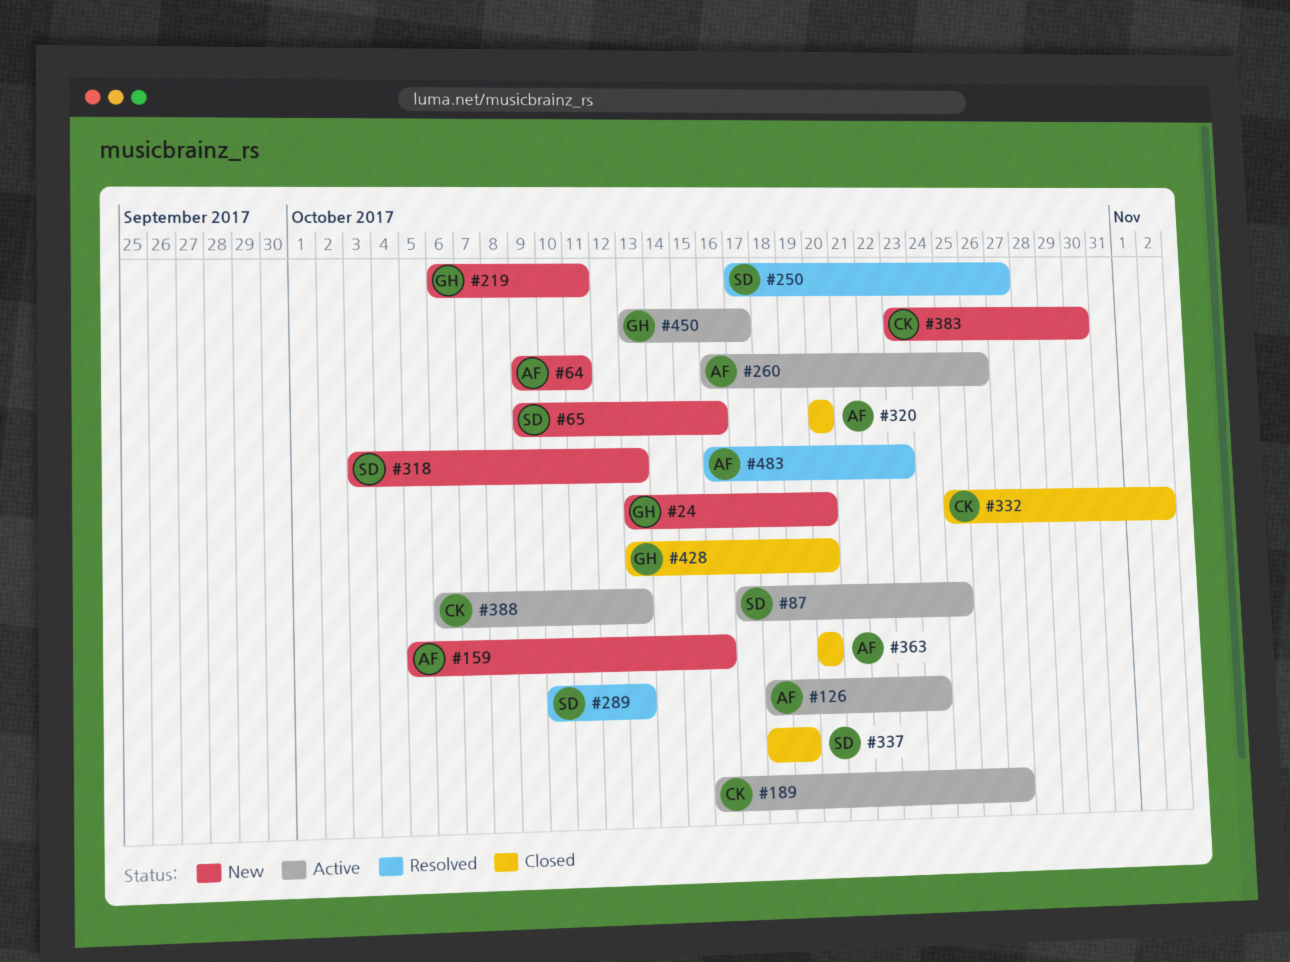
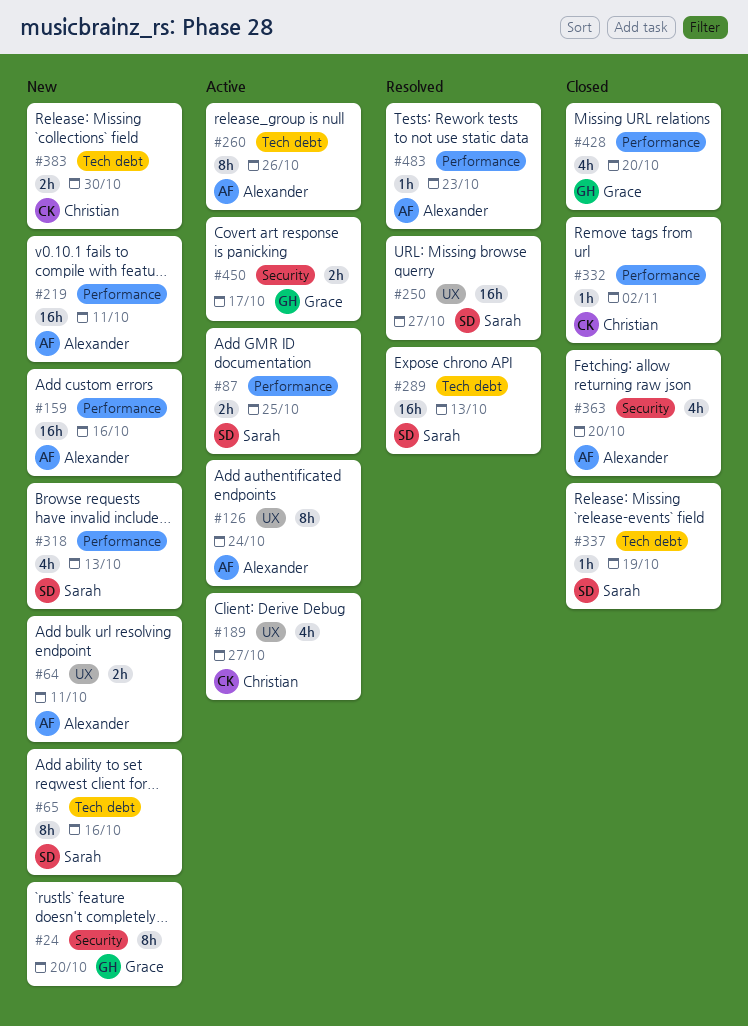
#219, owner: Grace -> Alexander
#320: present -> none
#388: present -> none

